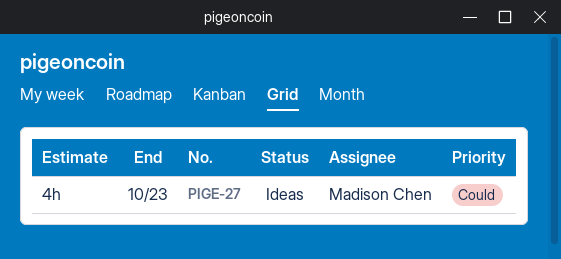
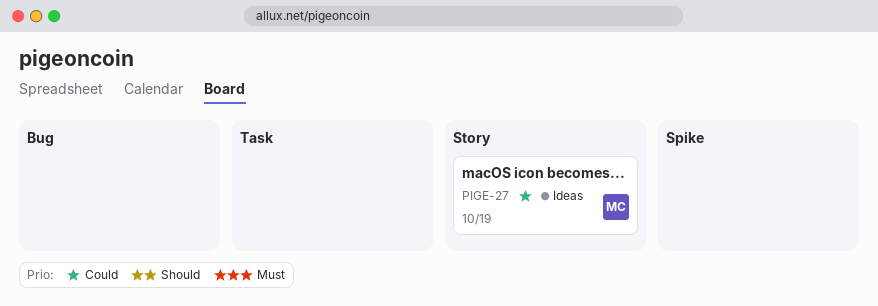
PIGE-27, due: Oct 23 -> Oct 19

